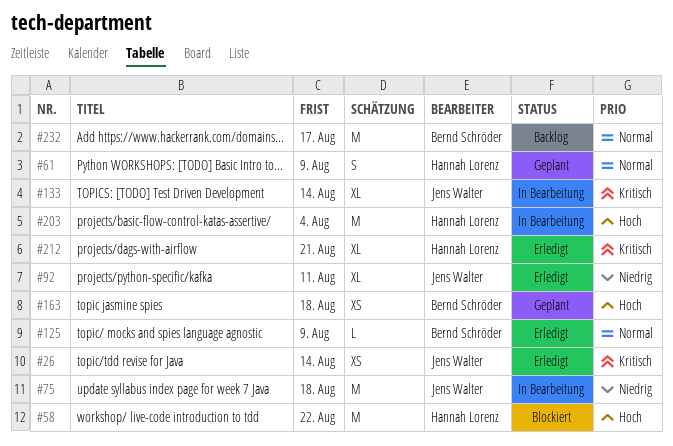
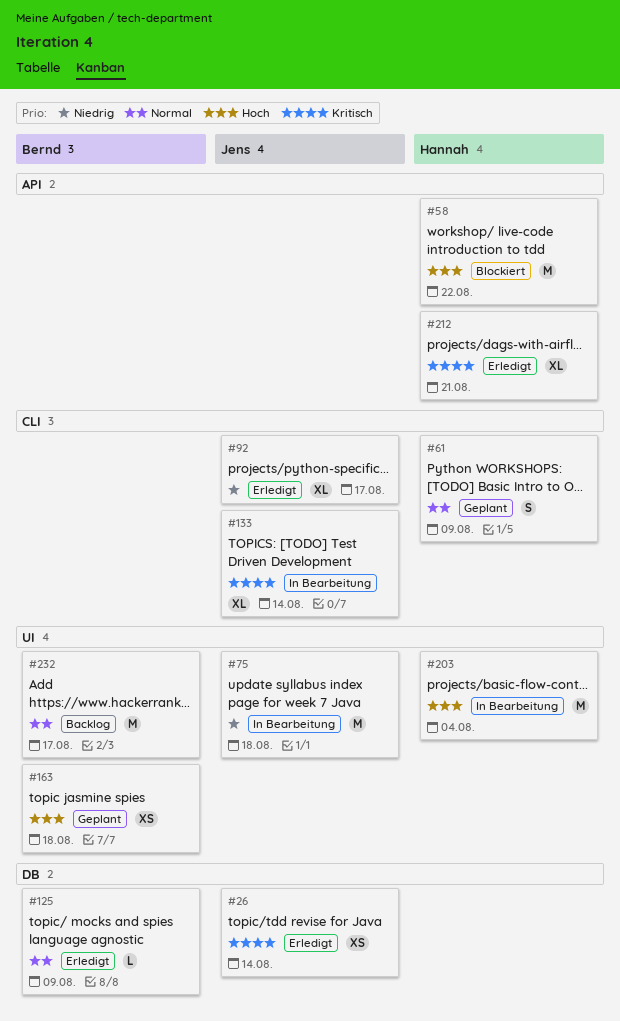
#92, due: Aug 11 -> Aug 17

